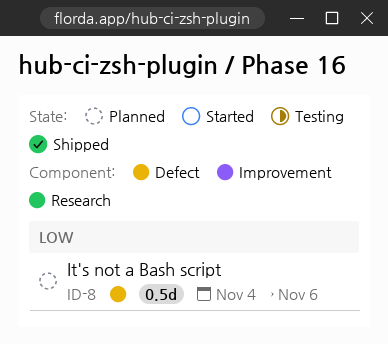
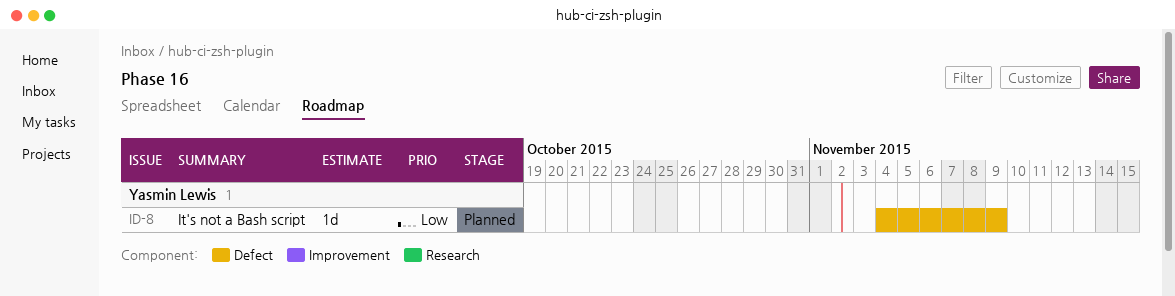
ID-8, estimate: 0.5d -> 1d
ID-8, due: Nov 6 -> Nov 9

